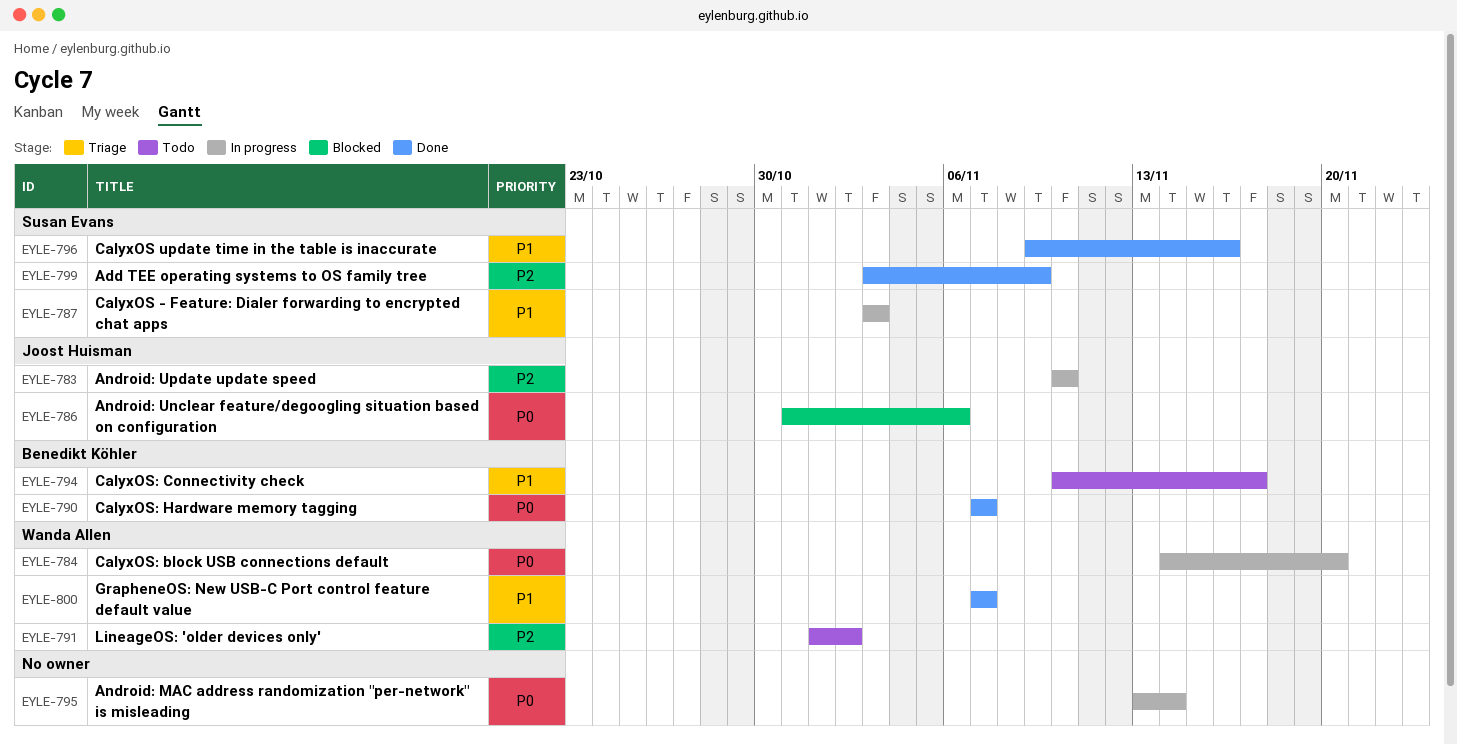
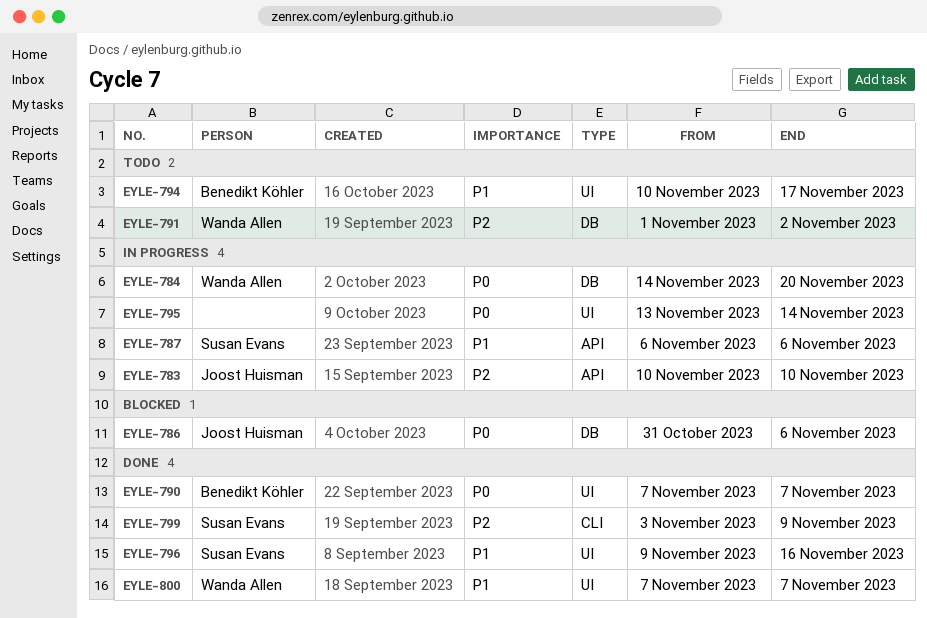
EYLE-787, start: Nov 3 -> Nov 6
EYLE-787, due: Nov 3 -> Nov 6

